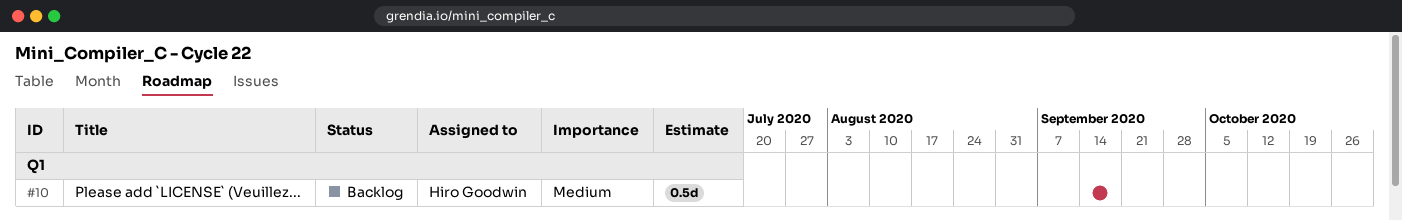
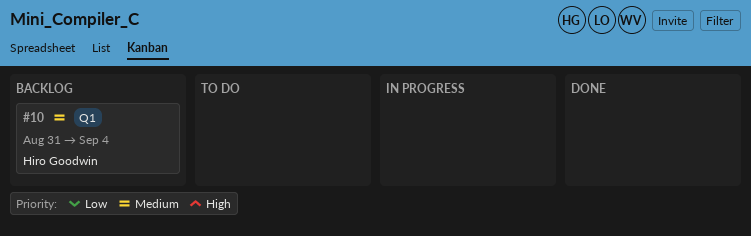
#10, start: Sep 14 -> Aug 31
#10, due: Sep 18 -> Sep 4

